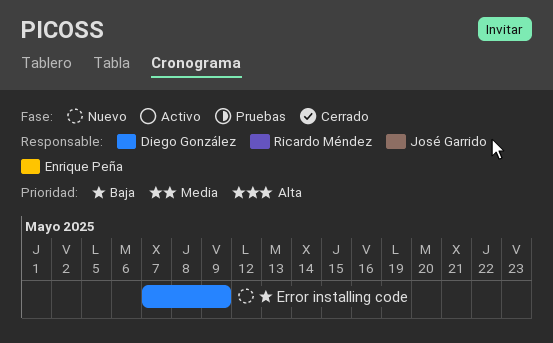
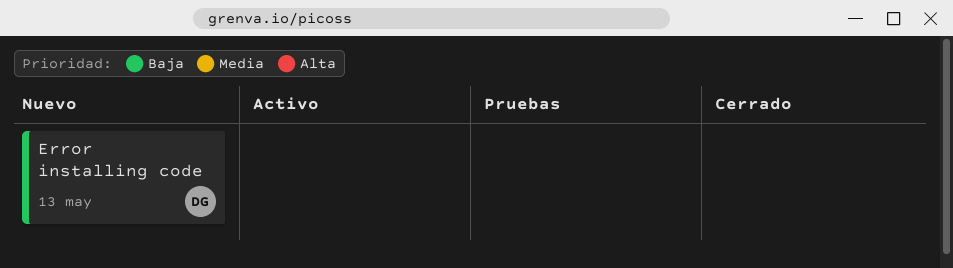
Error installing code, due: May 9 -> May 13

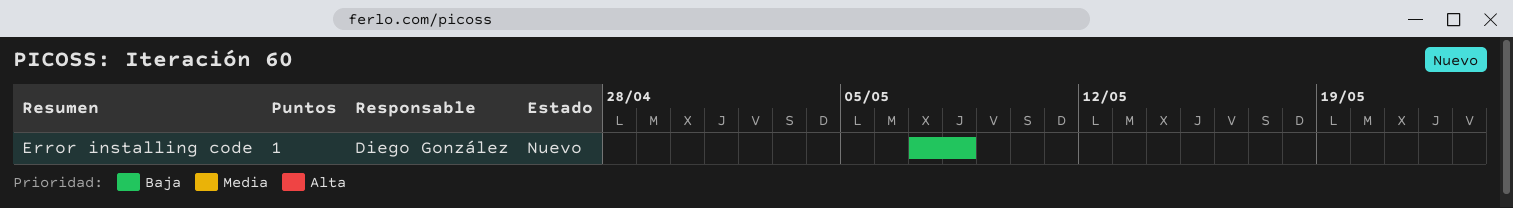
Error installing code, due: May 13 -> May 8

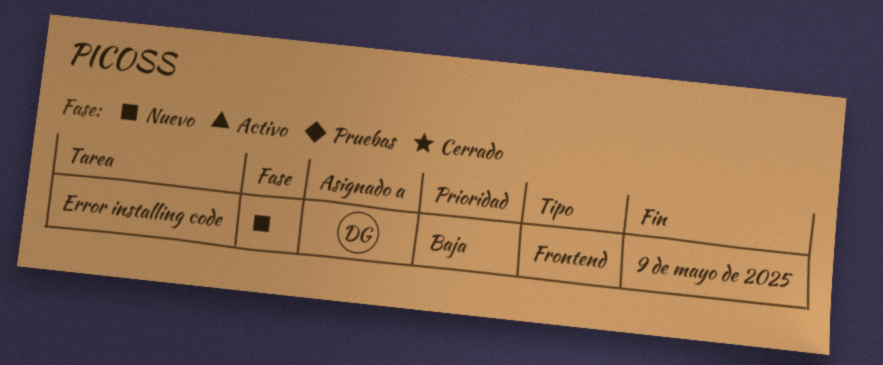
Error installing code, due: May 8 -> May 9

